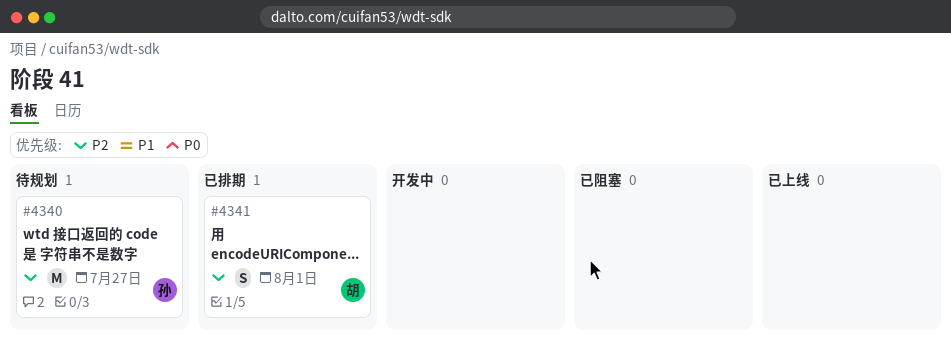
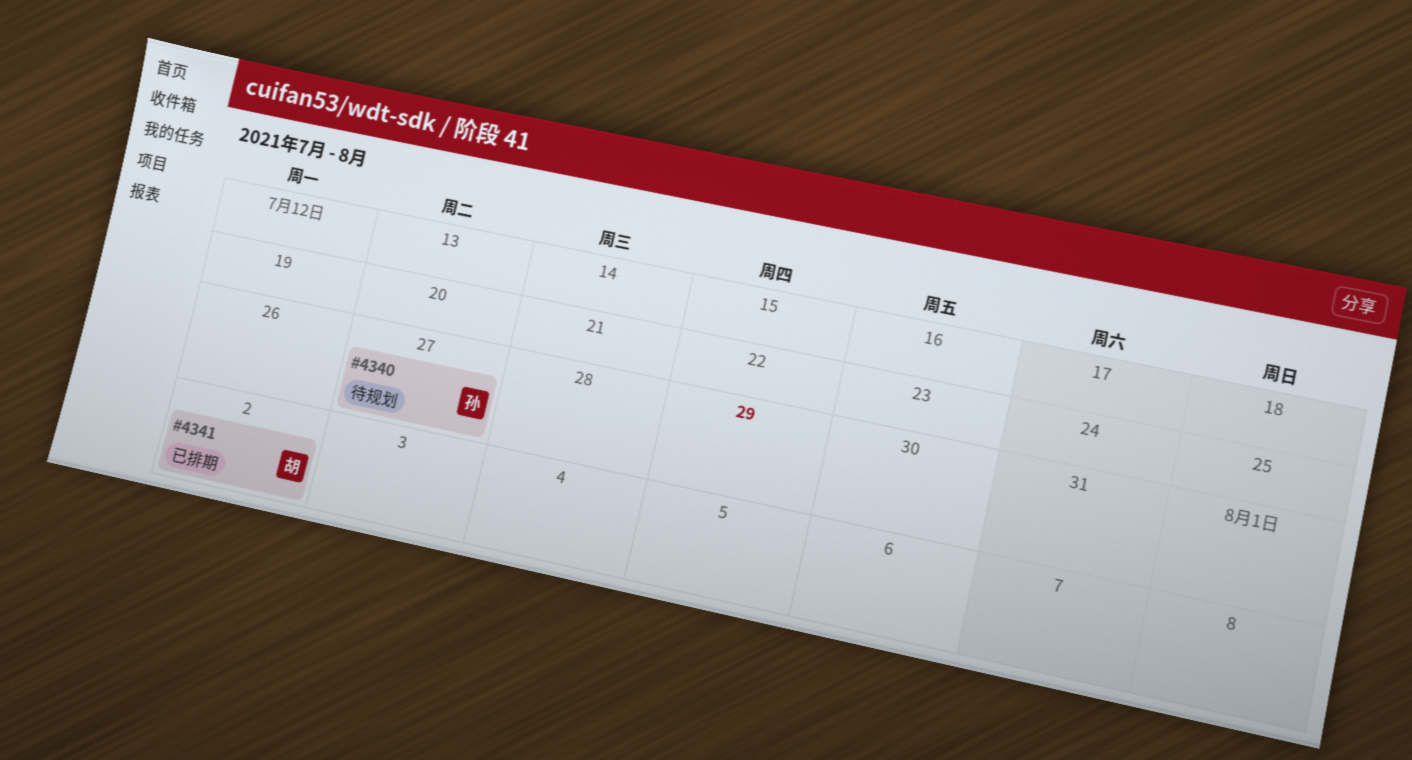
#4341, due: Aug 1 -> Aug 2

